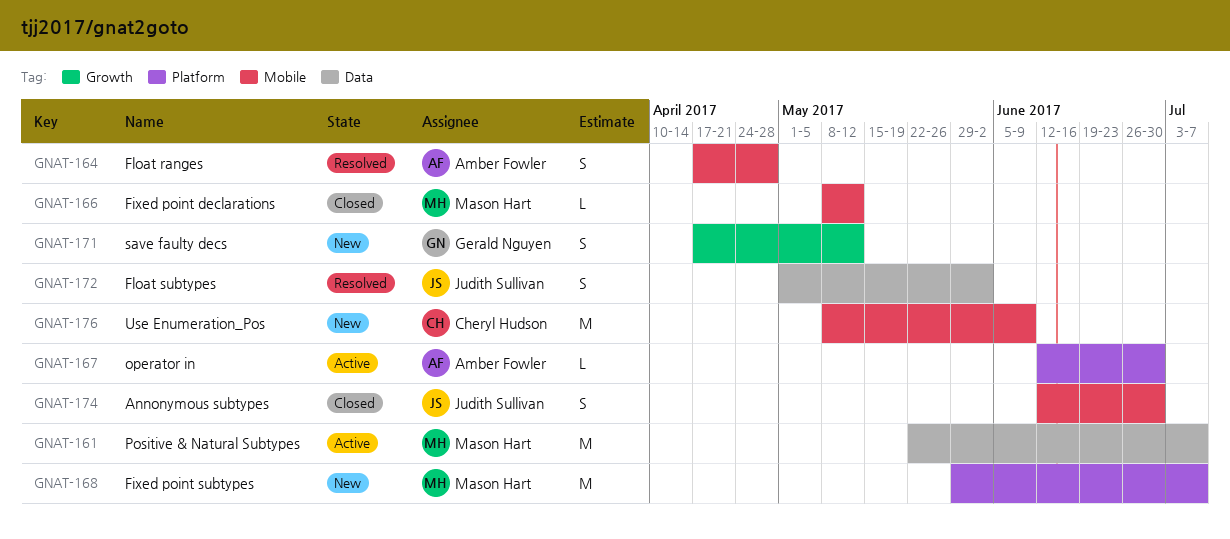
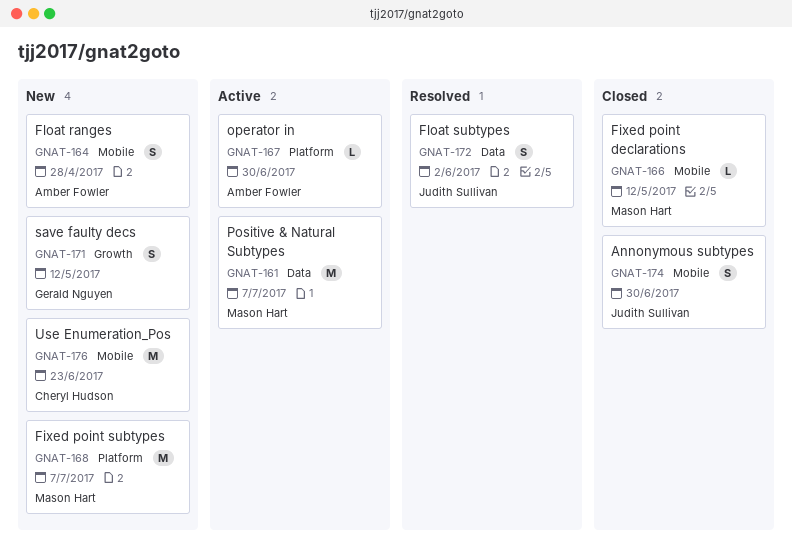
GNAT-164, status: Resolved -> New
GNAT-176, due: Jun 9 -> Jun 23

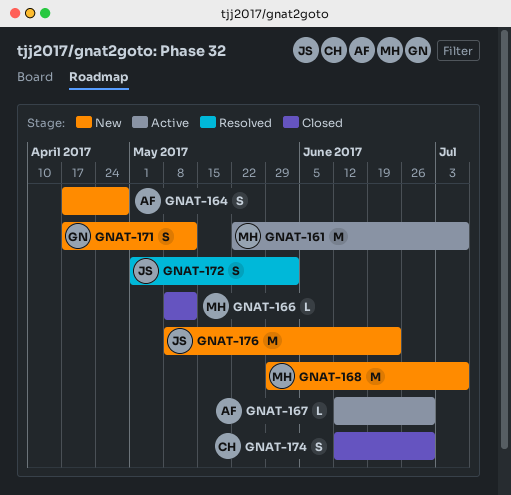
GNAT-174, owner: Judith Sullivan -> Cheryl Hudson
GNAT-176, owner: Cheryl Hudson -> Judith Sullivan

